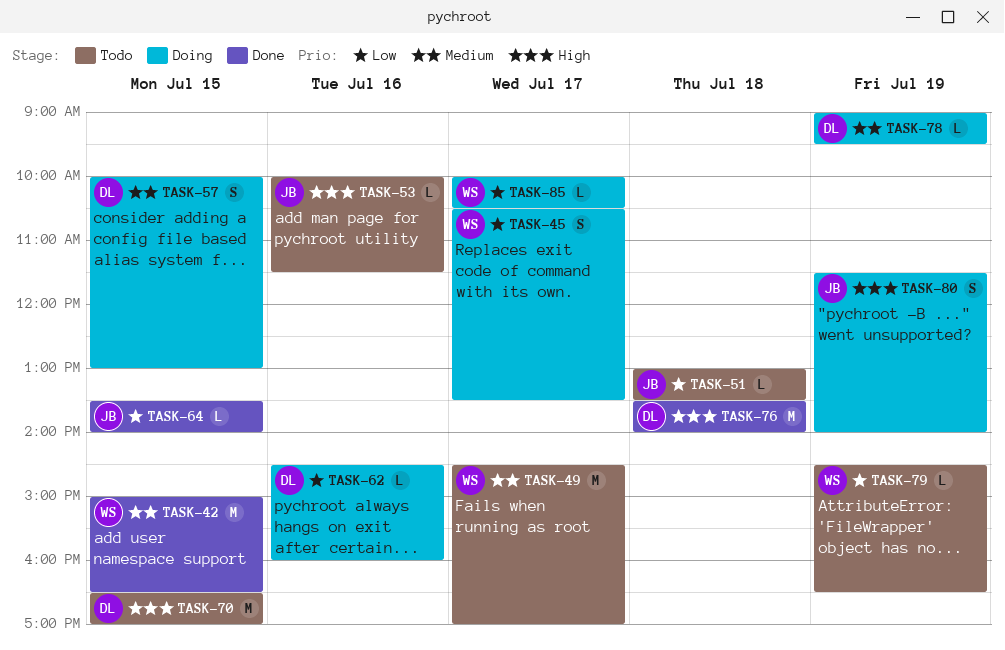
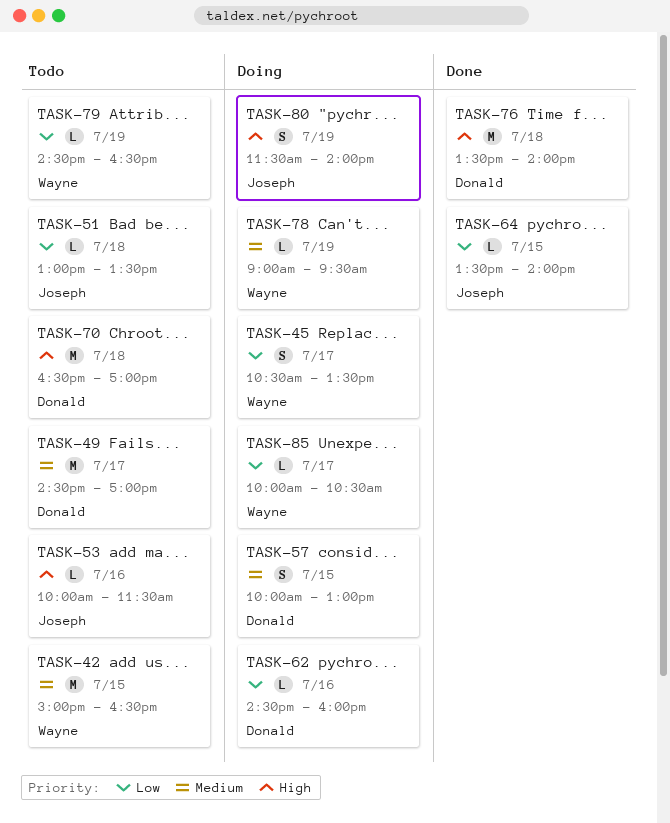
TASK-42, status: Done -> Todo
TASK-49, owner: Wayne -> Donald
TASK-70, day: Jul 15 -> Jul 18
TASK-78, owner: Donald -> Wayne

